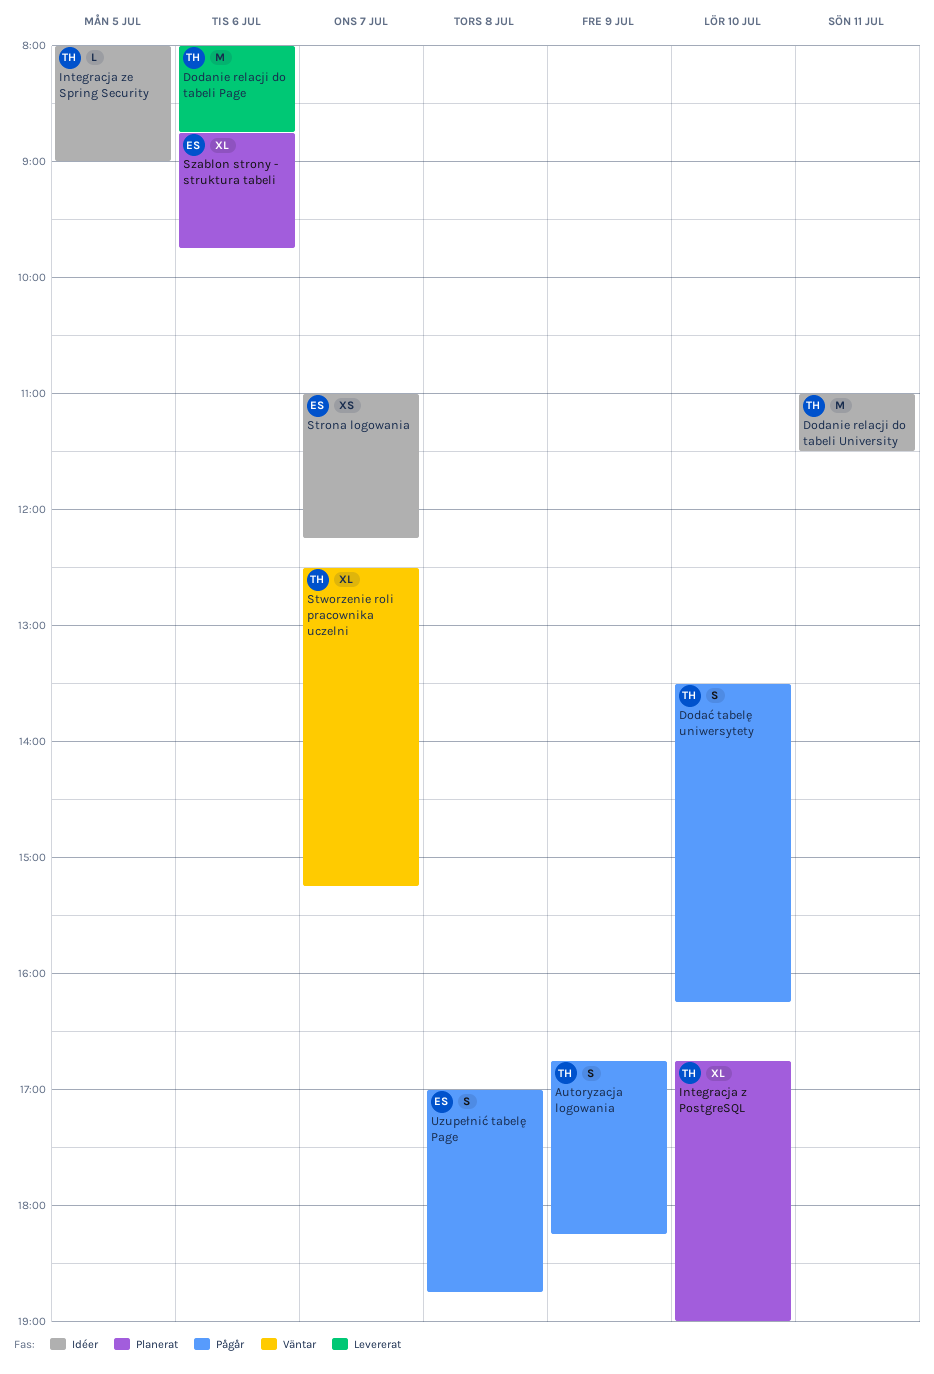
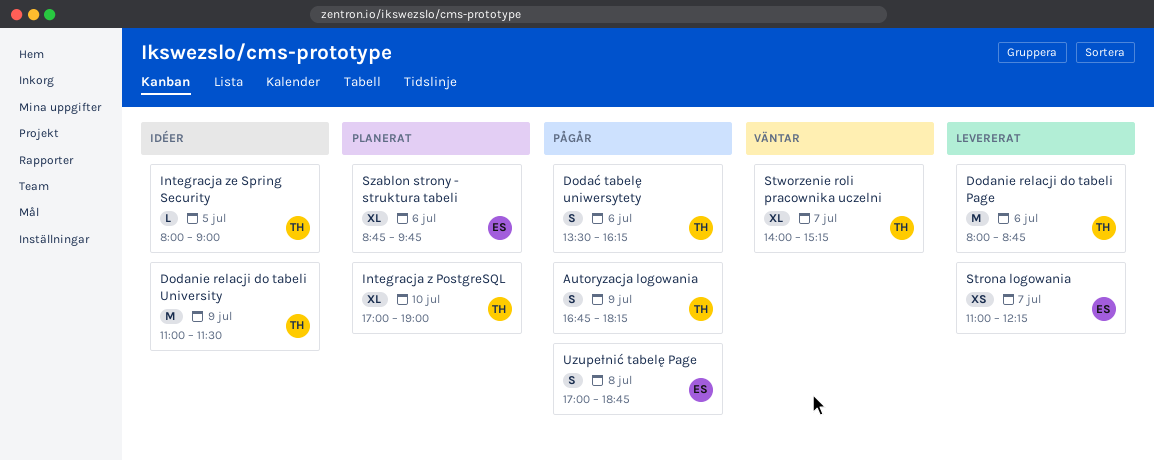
Dodanie relacji do tabeli University, day: Jul 11 -> Jul 9
Dodać tabelę uniwersytety, day: Jul 10 -> Jul 6
Integracja z PostgreSQL, begins: 16:45 -> 17:00
Strona logowania, status: Idéer -> Levererat
Stworzenie roli pracownika uczelni, begins: 12:30 -> 14:00

